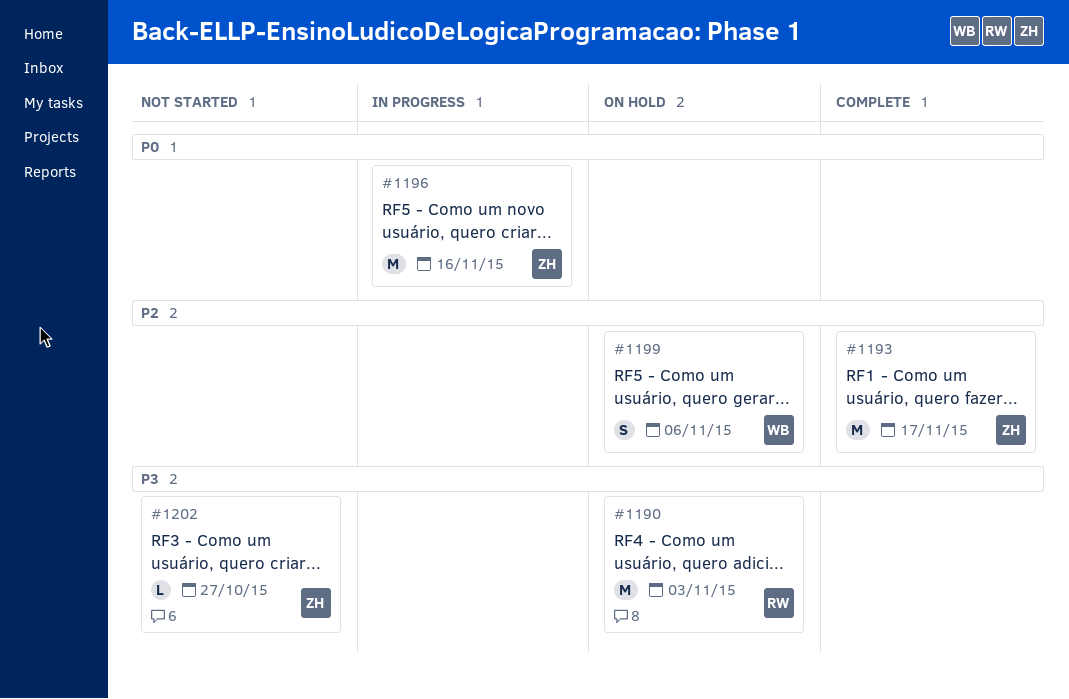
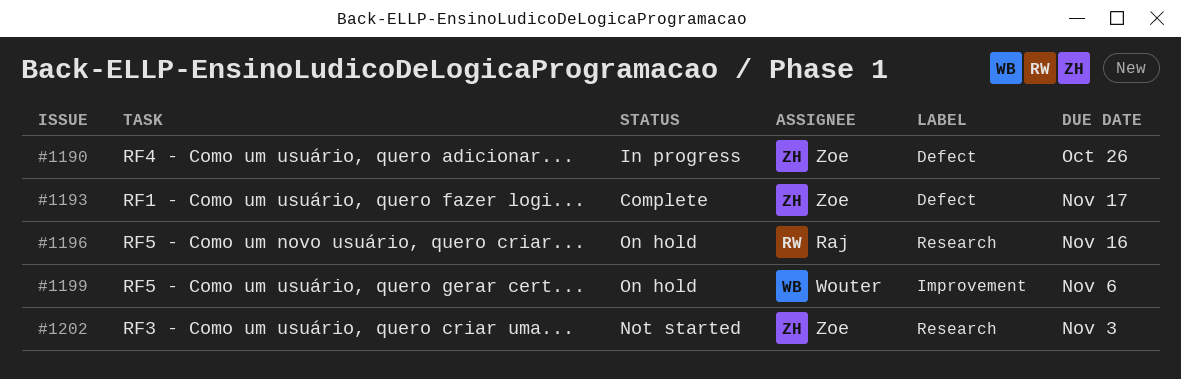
#1190, status: On hold -> In progress
#1190, owner: Raj -> Zoe
#1190, due: Nov 3 -> Oct 26
#1196, status: In progress -> On hold
#1196, owner: Zoe -> Raj
#1202, due: Oct 27 -> Nov 3

